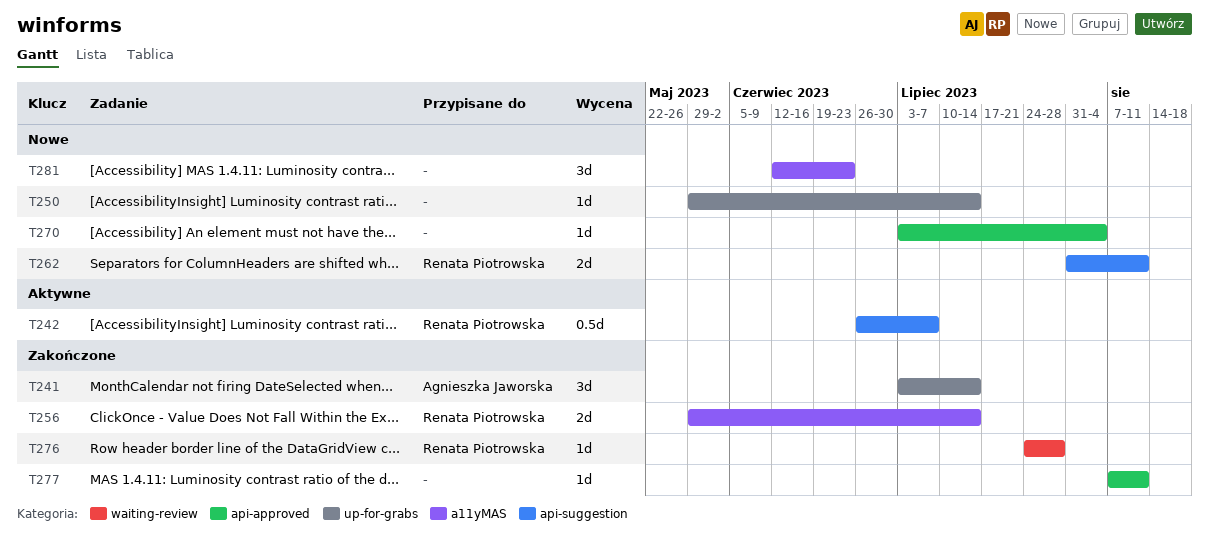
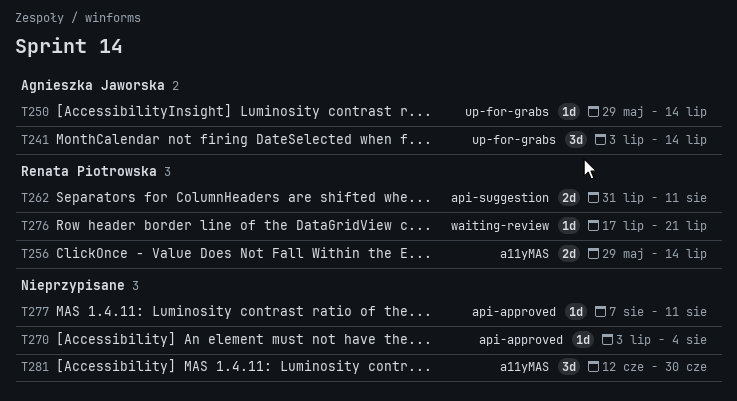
T242: present -> none
T250, owner: none -> Agnieszka Jaworska
T276, start: Jul 24 -> Jul 17
T276, due: Jul 28 -> Jul 21
T281, due: Jun 23 -> Jun 30

